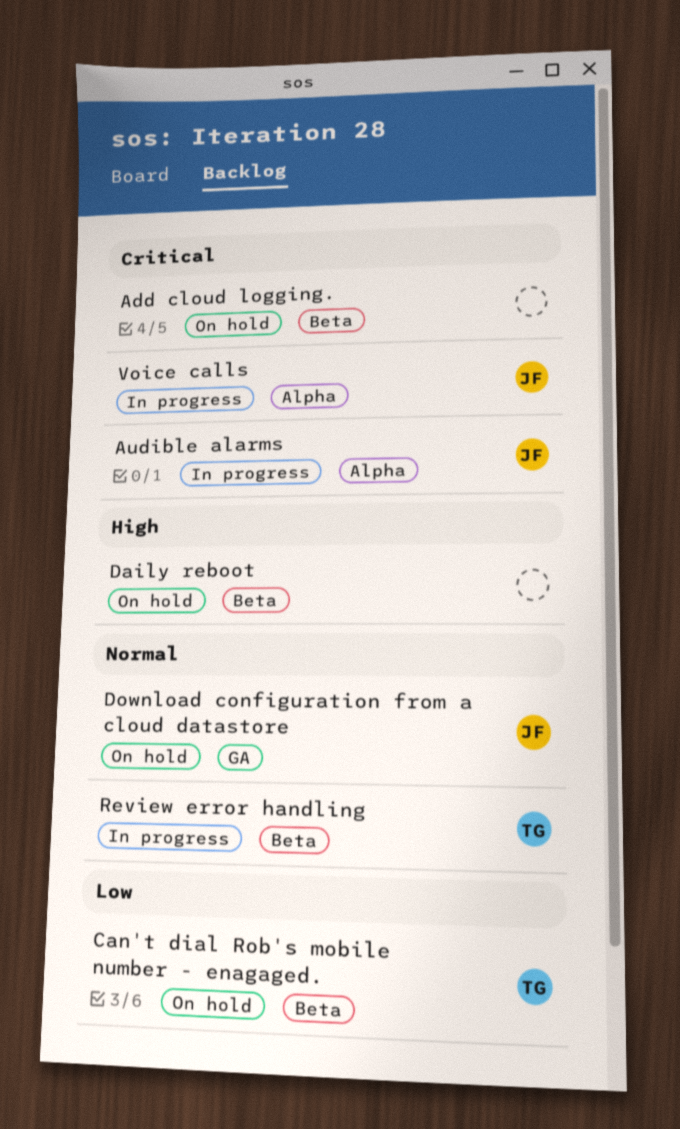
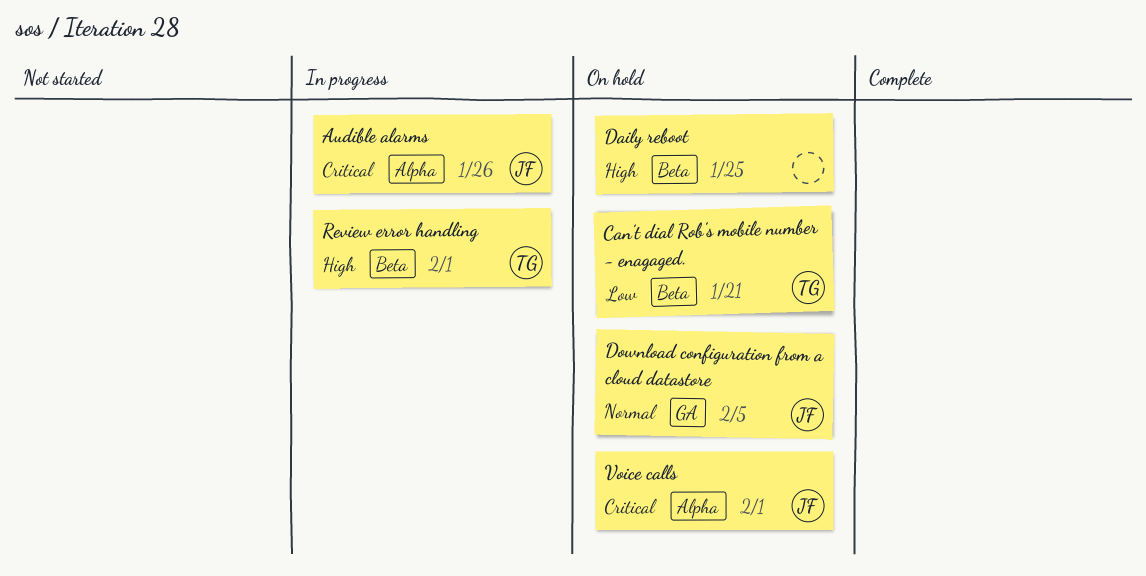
Add cloud logging.: present -> none
Review error handling, priority: Normal -> High
Voice calls, status: In progress -> On hold

